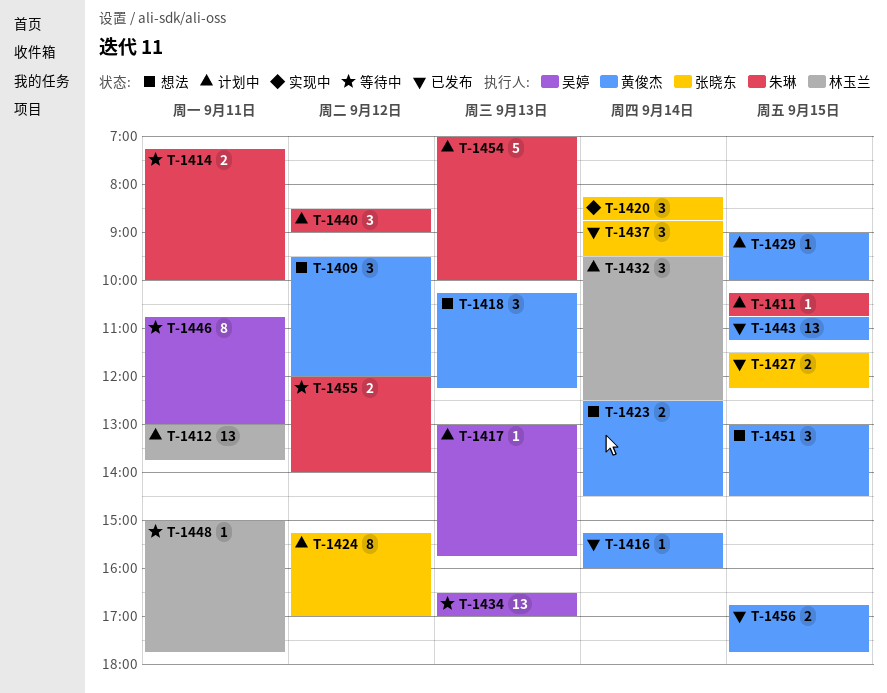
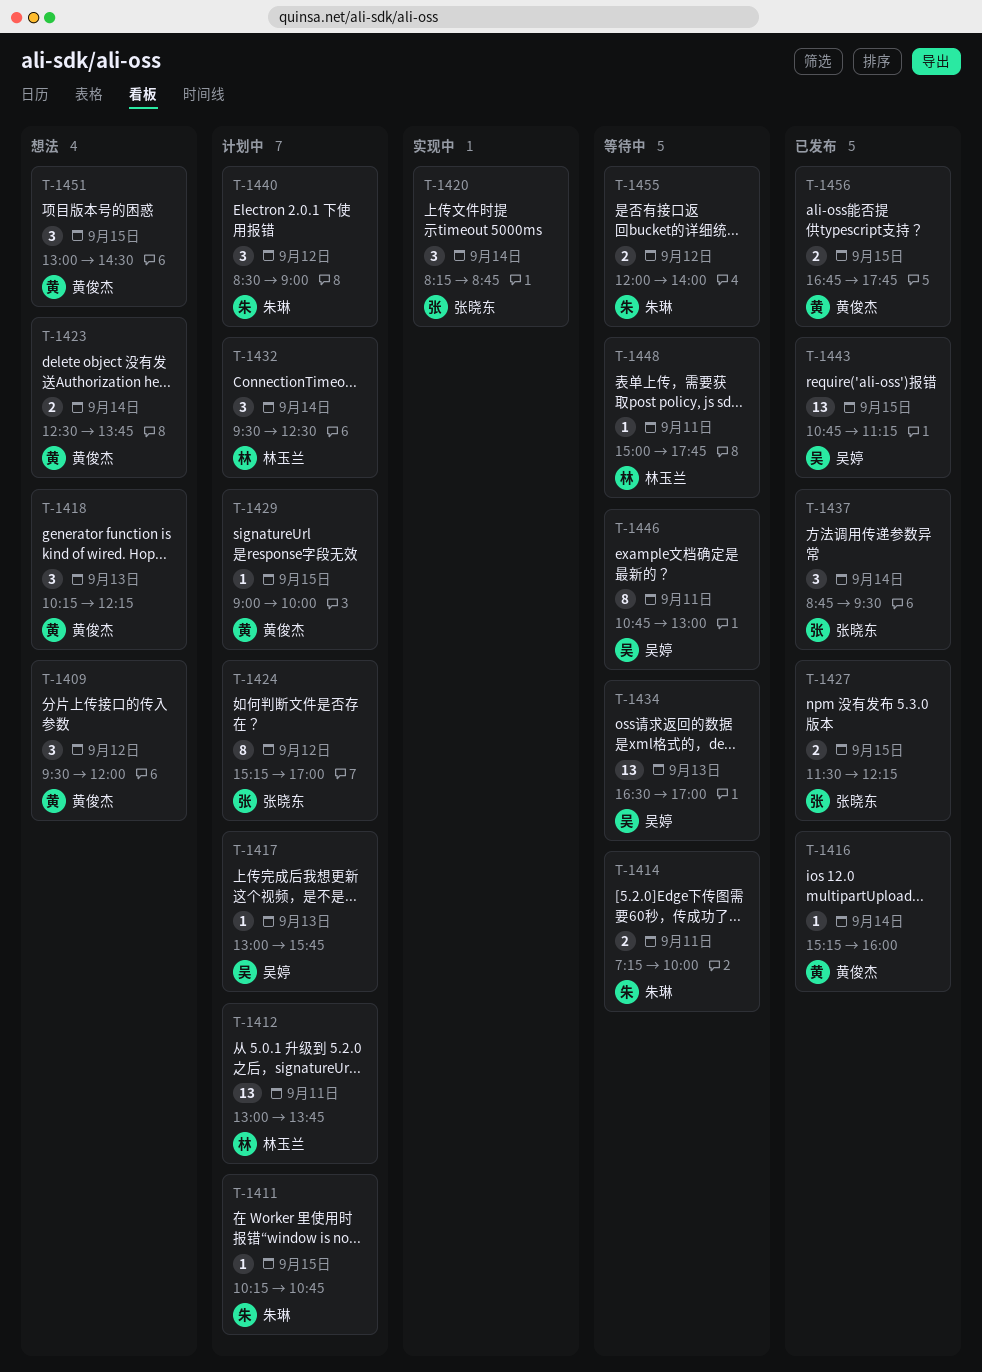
T-1423, ends: 14:30 -> 13:45
T-1443, owner: 黄俊杰 -> 吴婷
T-1454: present -> none

